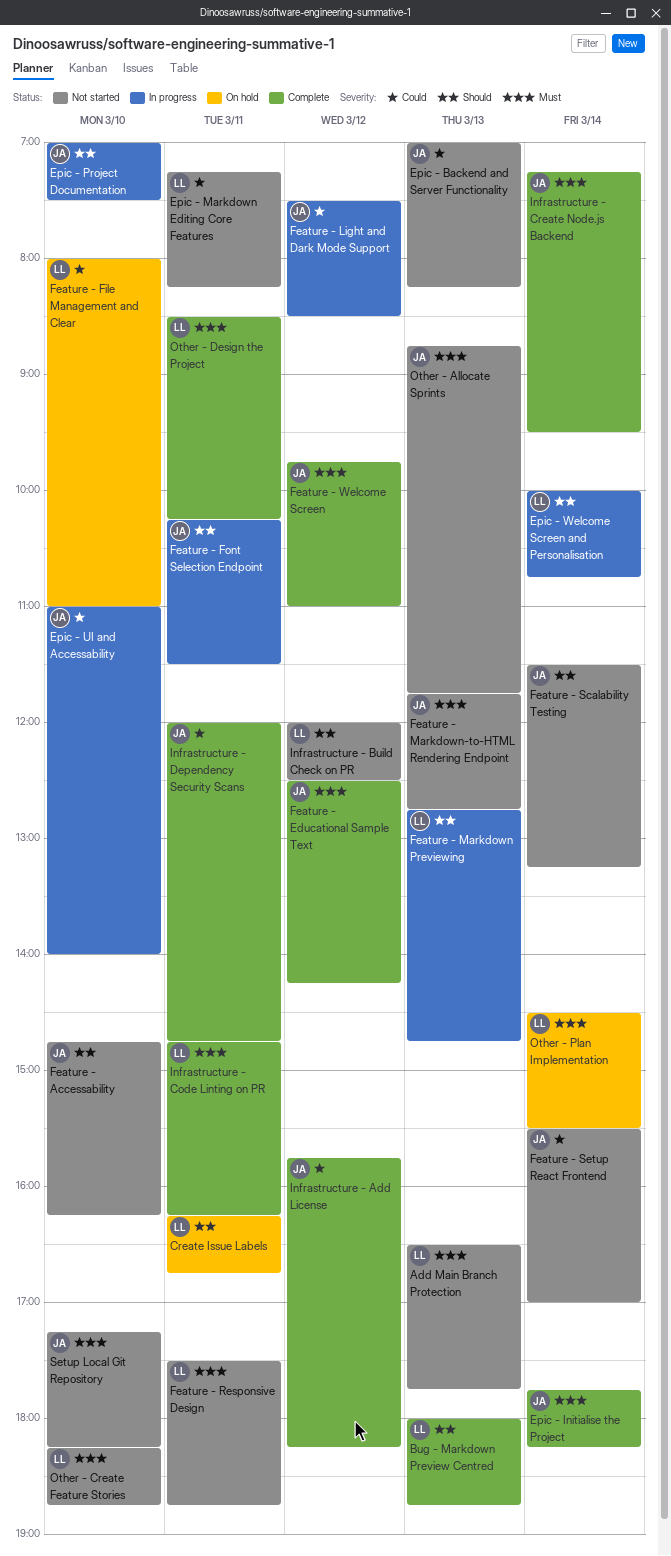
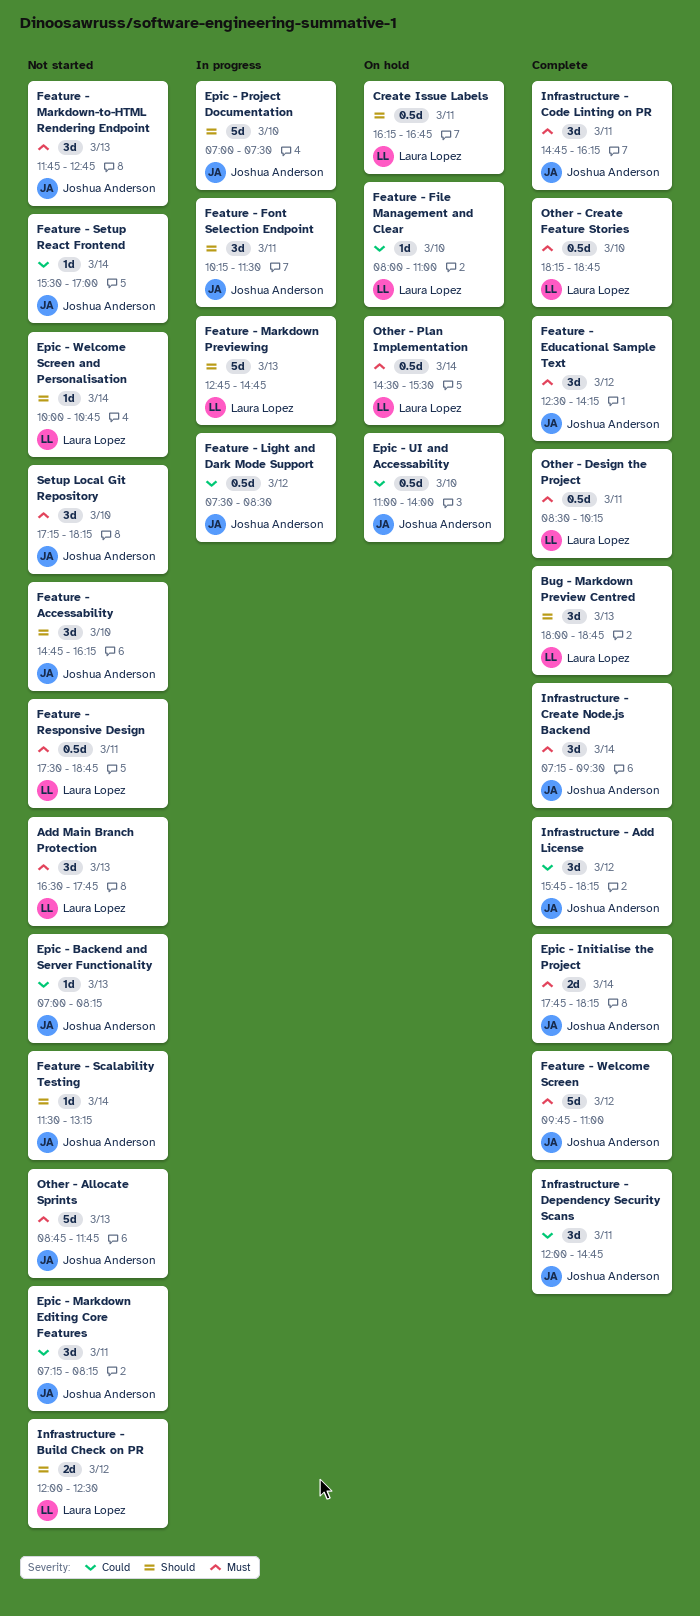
Epic - Markdown Editing Core Features, owner: Laura Lopez -> Joshua Anderson
Epic - UI and Accessability, status: In progress -> On hold
Epic - Welcome Screen and Personalisation, status: In progress -> Not started
Infrastructure - Code Linting on PR, owner: Laura Lopez -> Joshua Anderson
Other - Create Feature Stories, status: Not started -> Complete

